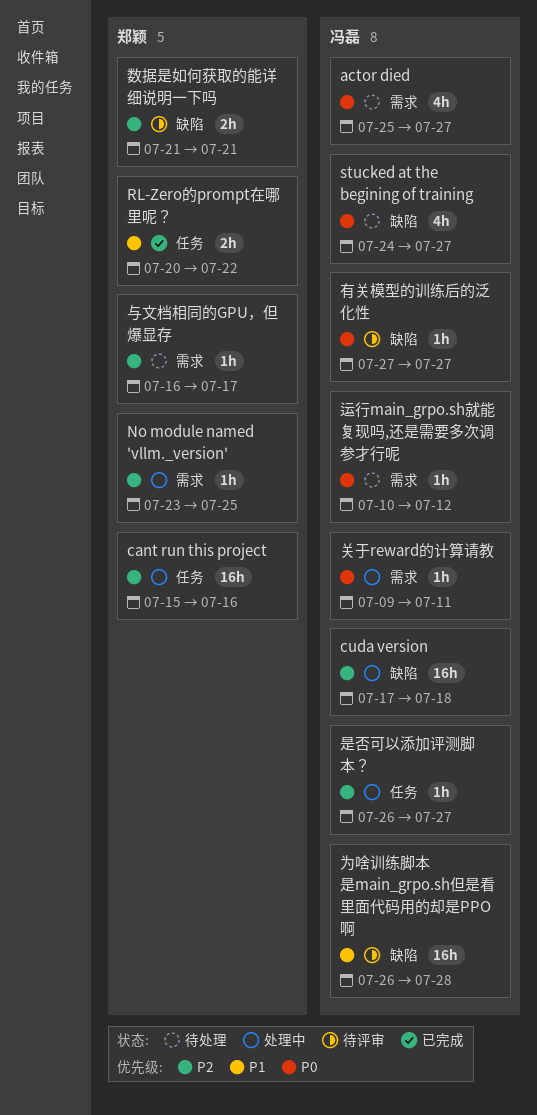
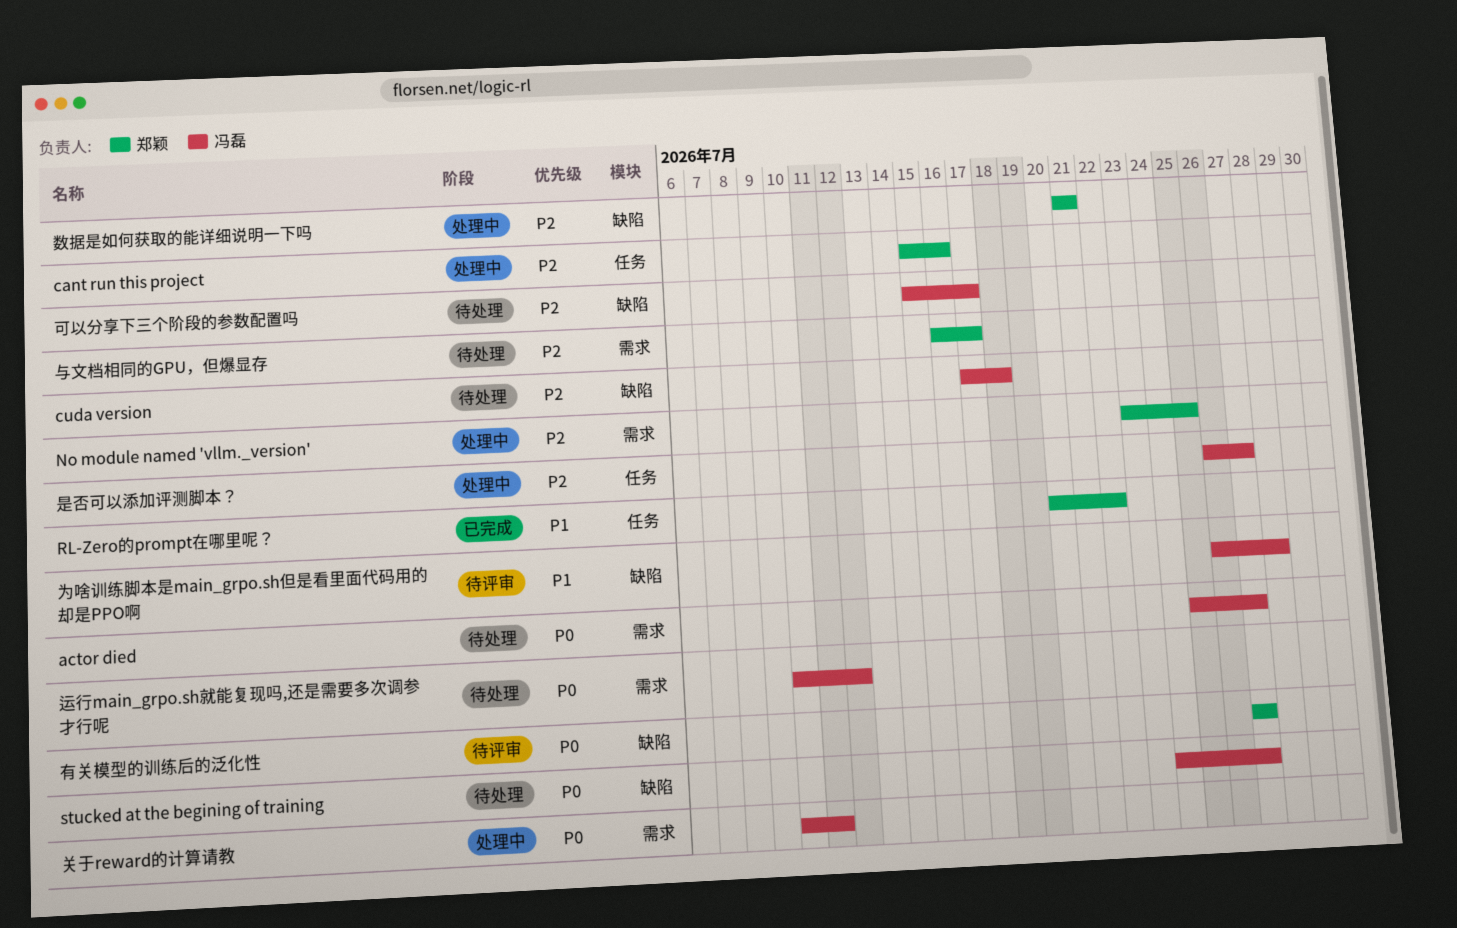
cuda version, status: 处理中 -> 待处理
关于reward的计算请教, start: Jul 9 -> Jul 10
可以分享下三个阶段的参数配置吗: none -> present
数据是如何获取的能详细说明一下吗, status: 待评审 -> 处理中
有关模型的训练后的泛化性, owner: 冯磊 -> 郑颖

